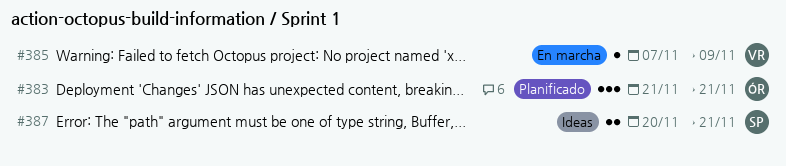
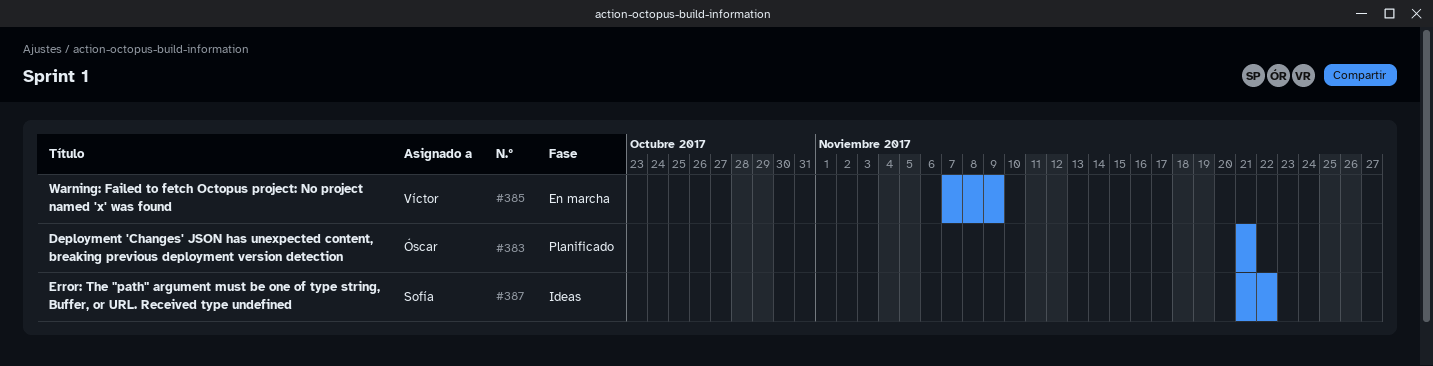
#387, start: Nov 20 -> Nov 21
#387, due: Nov 21 -> Nov 22

